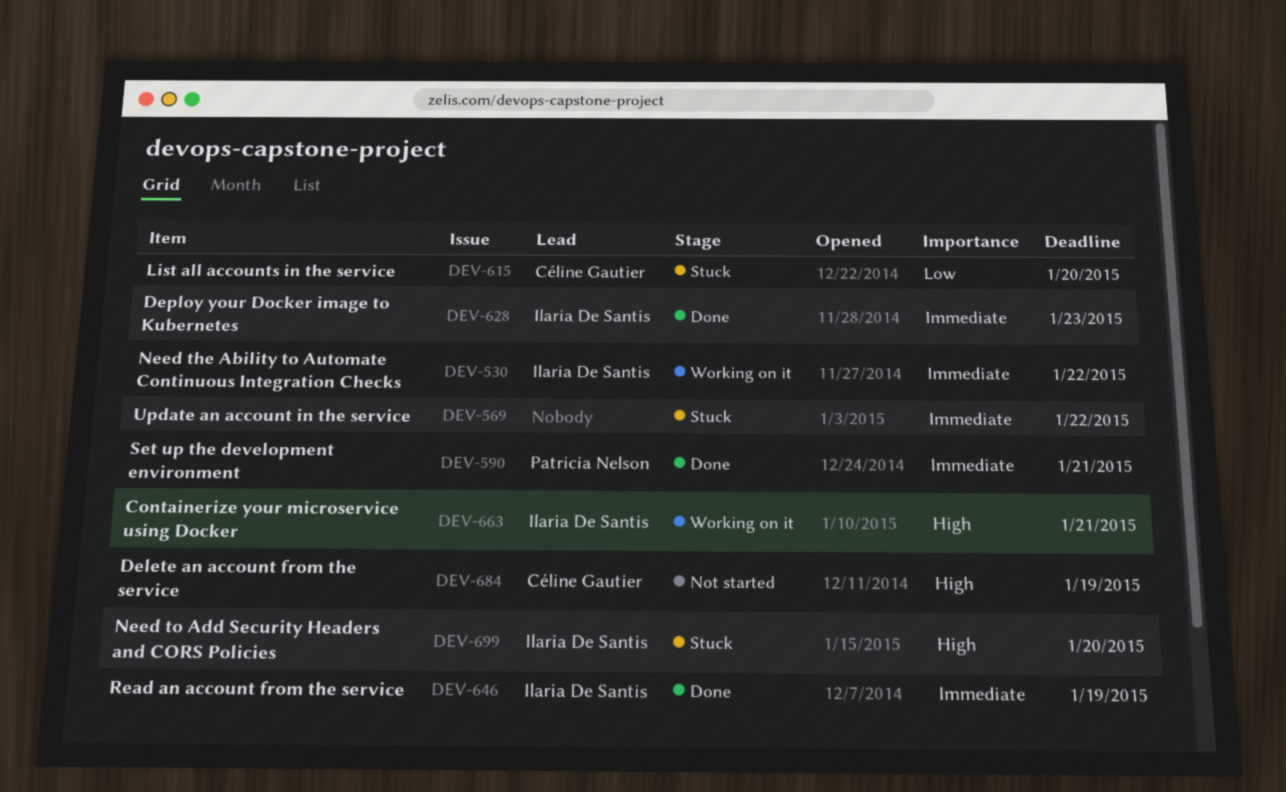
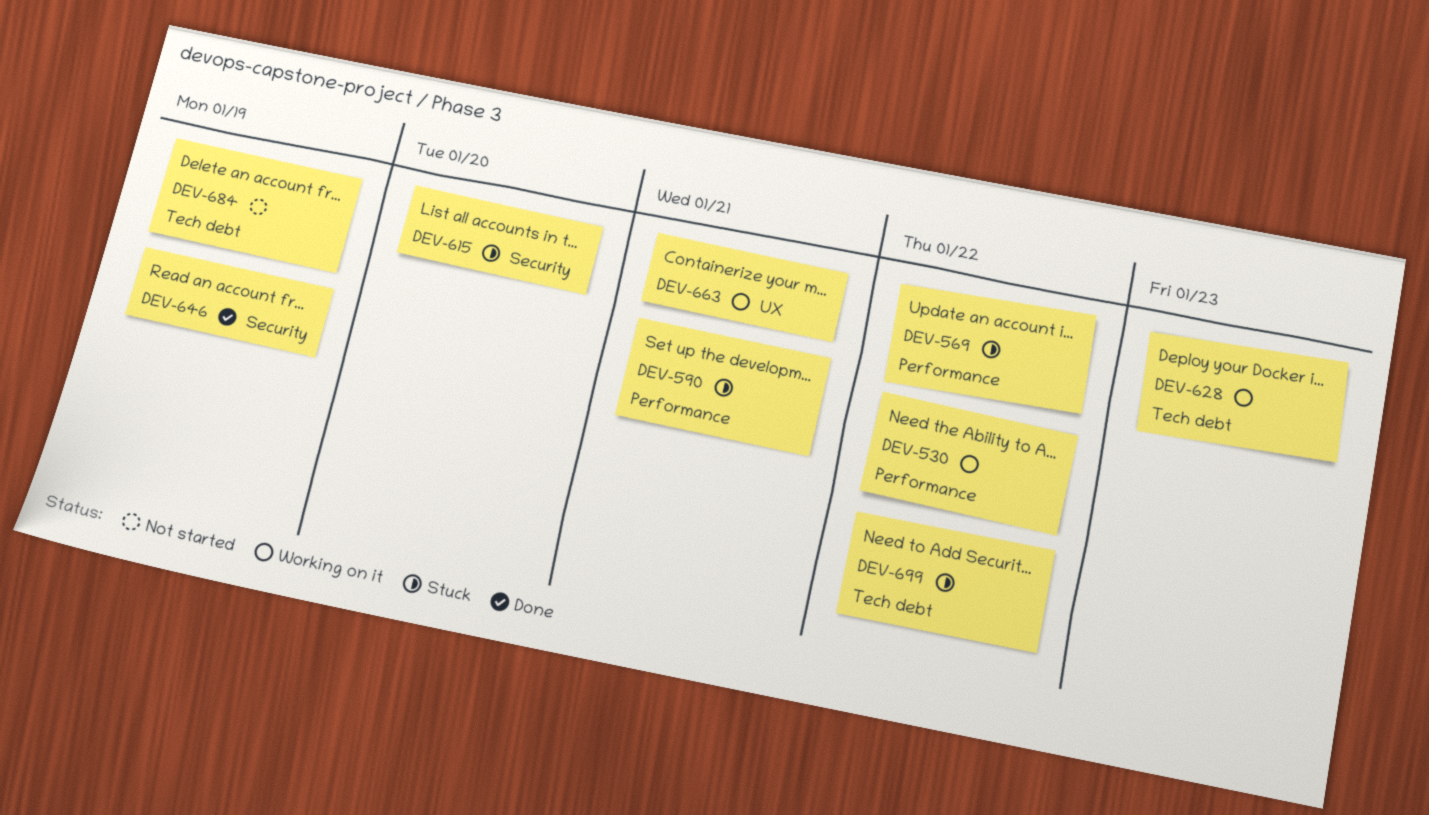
DEV-590, status: Done -> Stuck
DEV-628, status: Done -> Working on it
DEV-699, due: Jan 20 -> Jan 22

